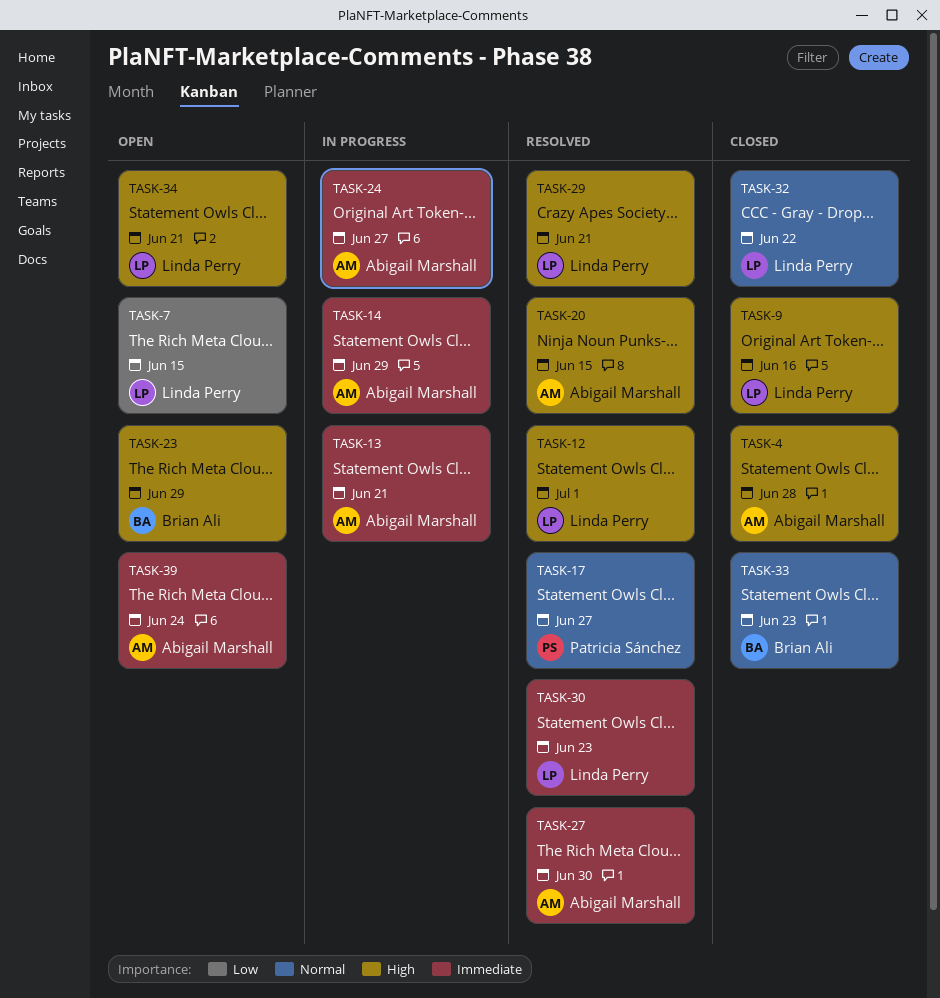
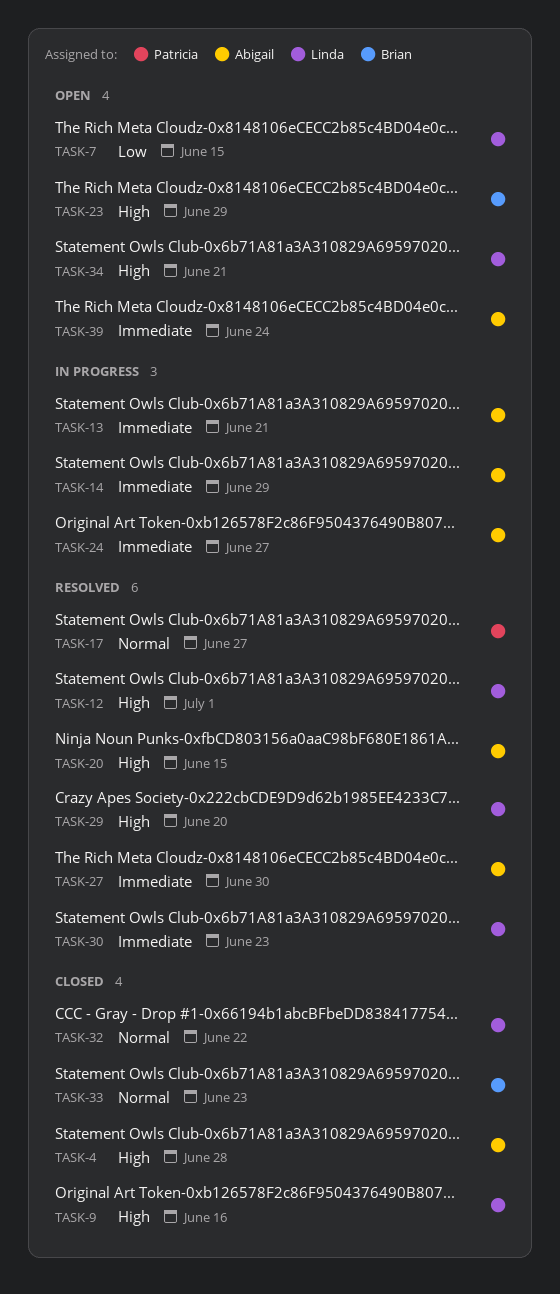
TASK-29, due: Jun 21 -> Jun 20

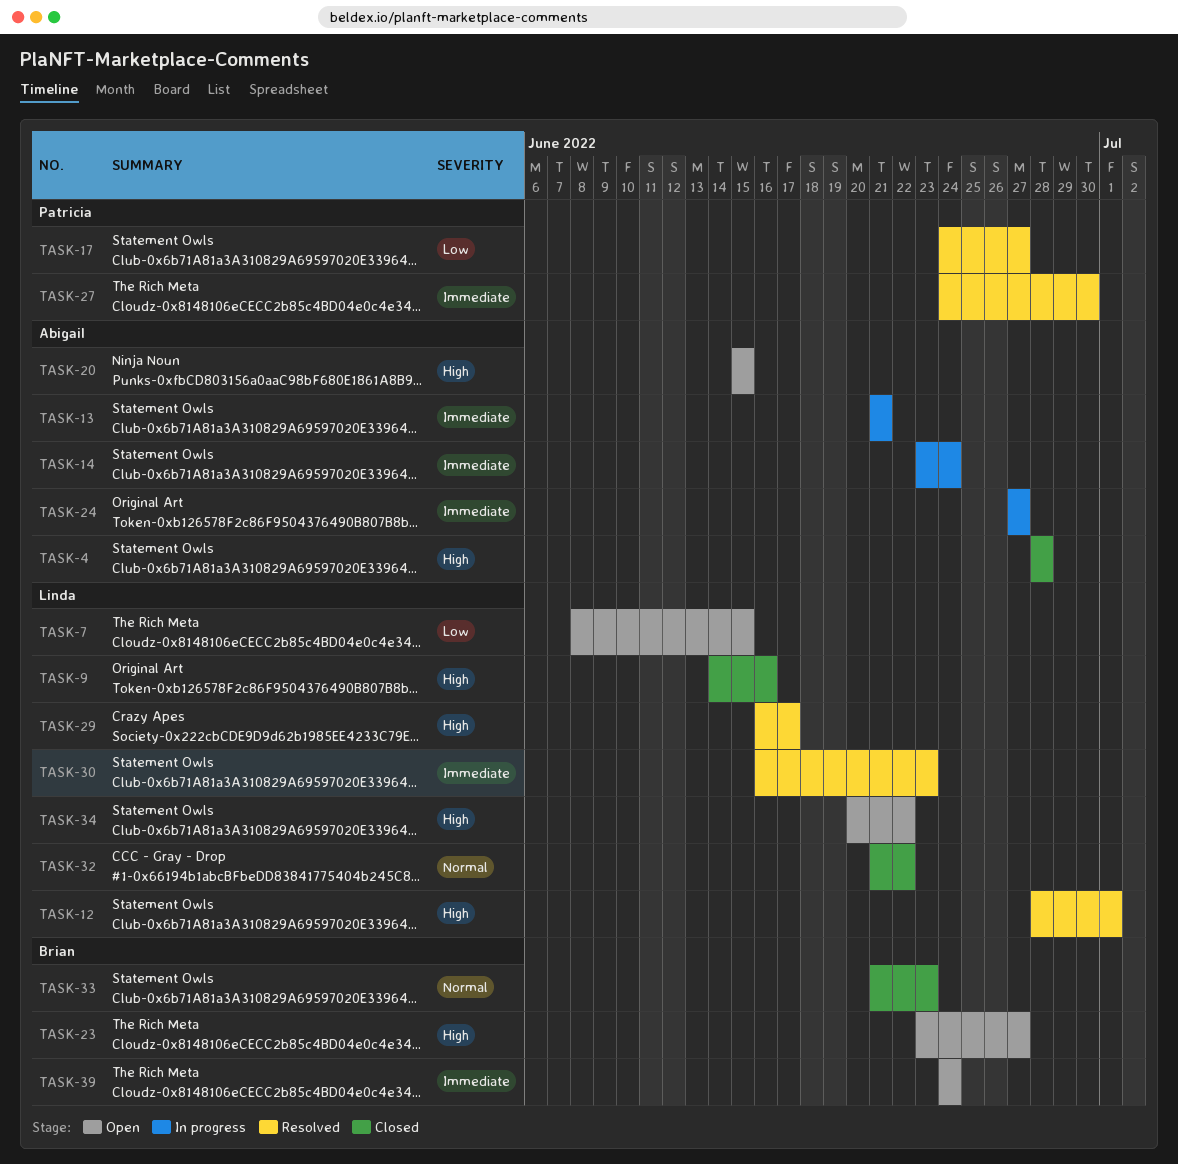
TASK-14, due: Jun 29 -> Jun 24
TASK-17, priority: Normal -> Low
TASK-20, status: Resolved -> Open
TASK-23, due: Jun 29 -> Jun 27
TASK-27, owner: Abigail -> Patricia
TASK-29, due: Jun 20 -> Jun 17
TASK-34, due: Jun 21 -> Jun 22
TASK-39, owner: Abigail -> Brian

